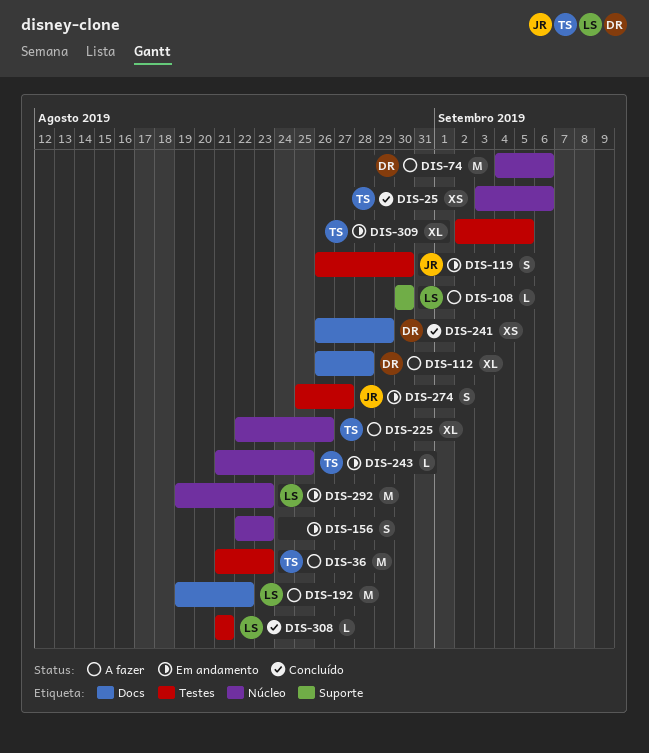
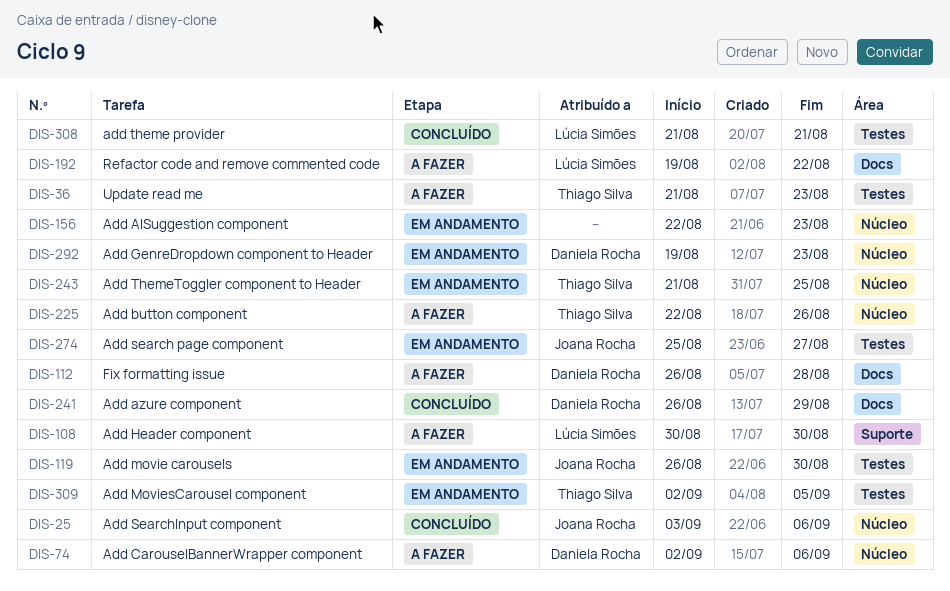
DIS-25, owner: Thiago Silva -> Joana Rocha
DIS-74, start: Sep 4 -> Sep 2
DIS-292, owner: Lúcia Simões -> Daniela Rocha

